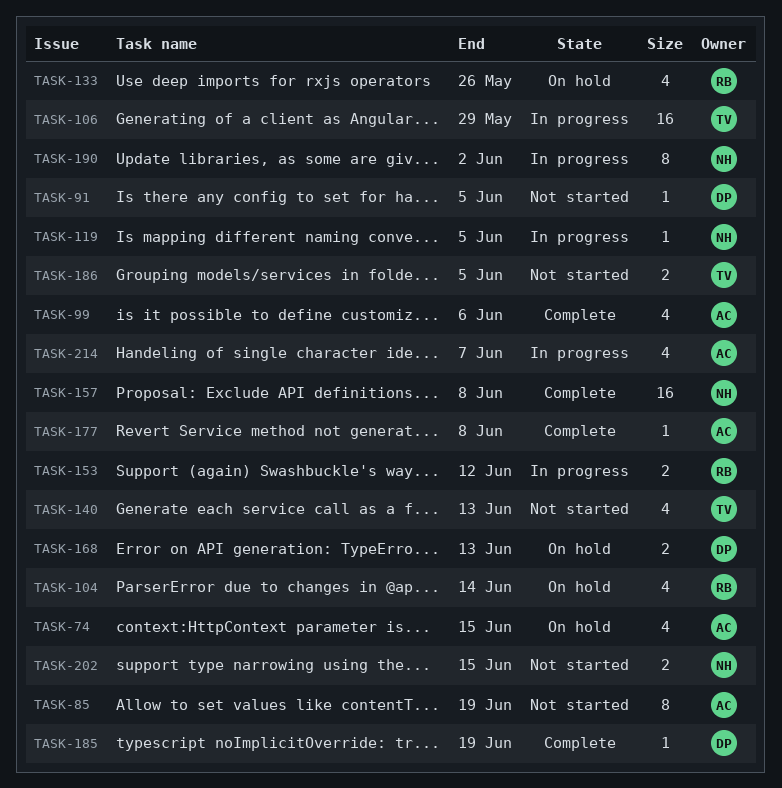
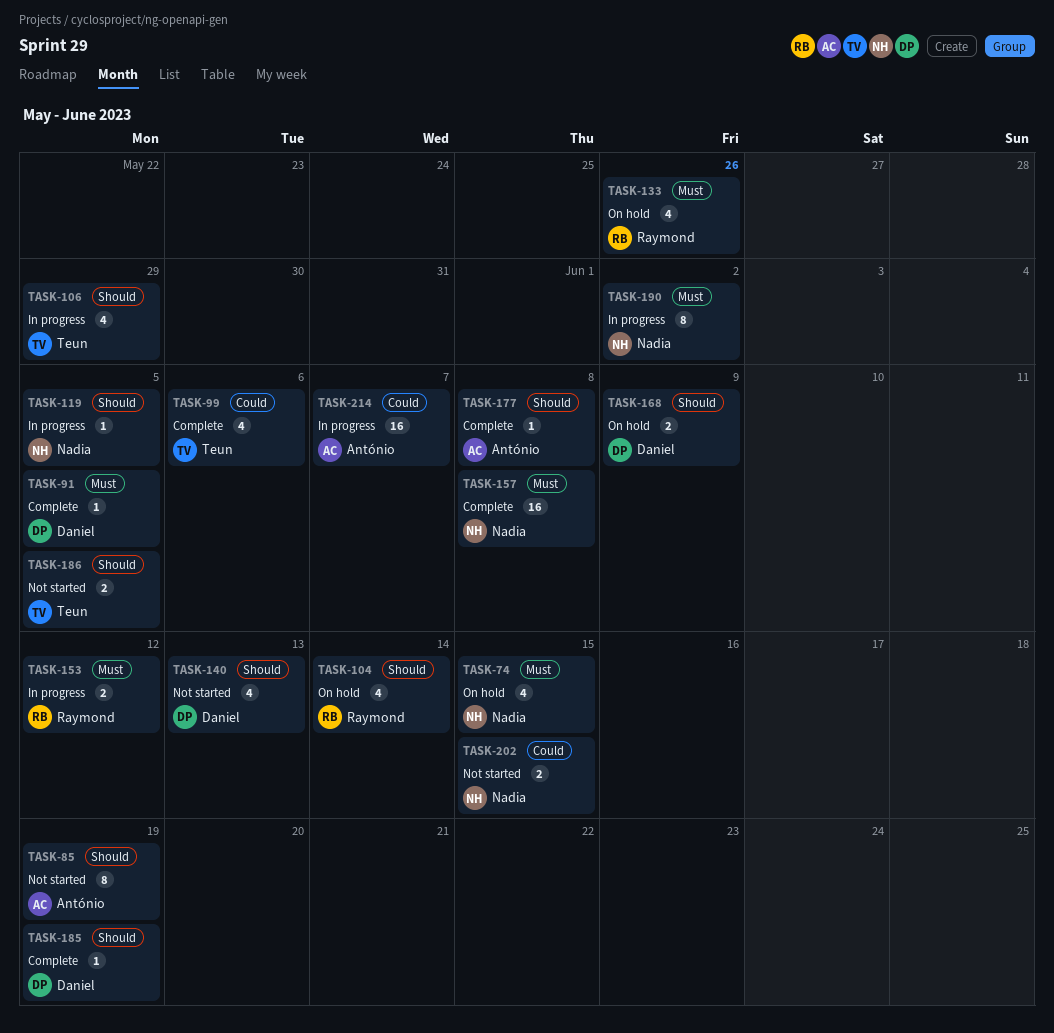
TASK-74, owner: António -> Nadia
TASK-91, status: Not started -> Complete
TASK-99, owner: António -> Teun
TASK-106, estimate: 16 -> 4
TASK-140, owner: Teun -> Daniel
TASK-168, due: Jun 13 -> Jun 9
TASK-214, estimate: 4 -> 16

